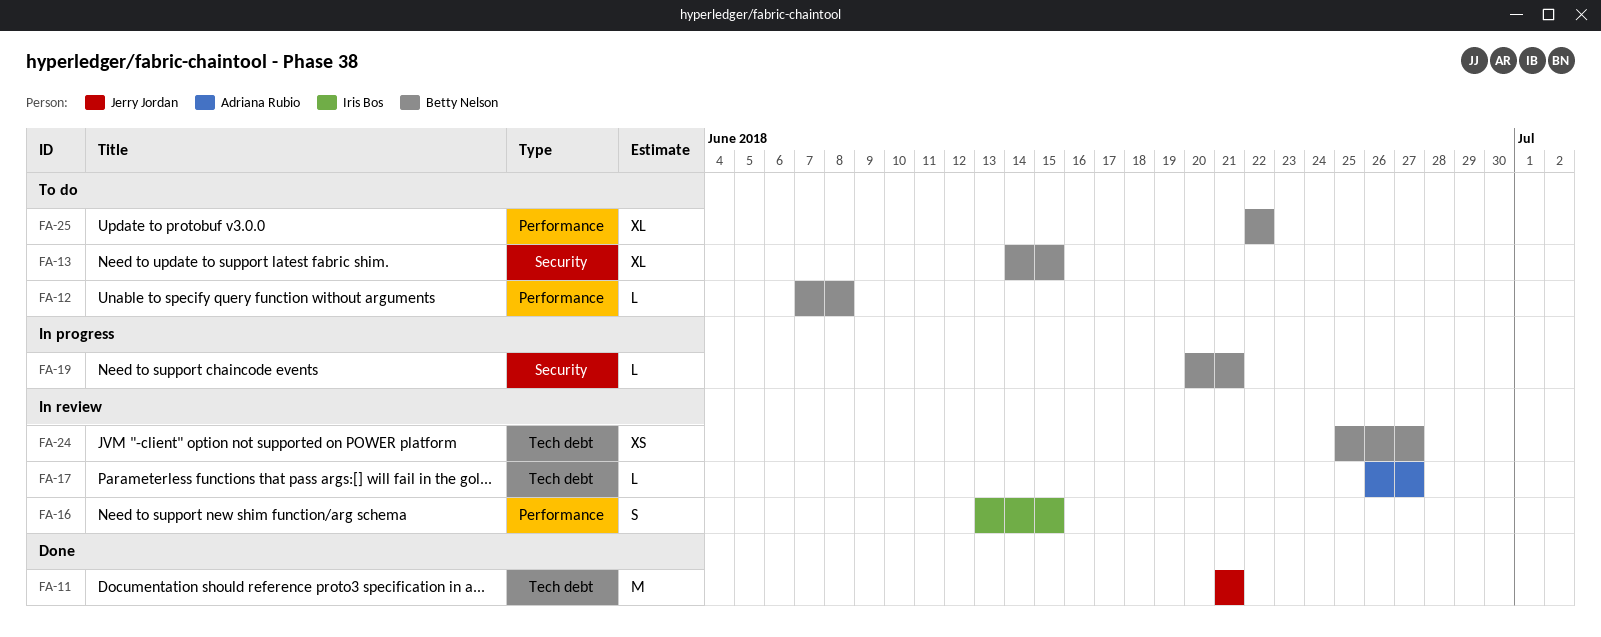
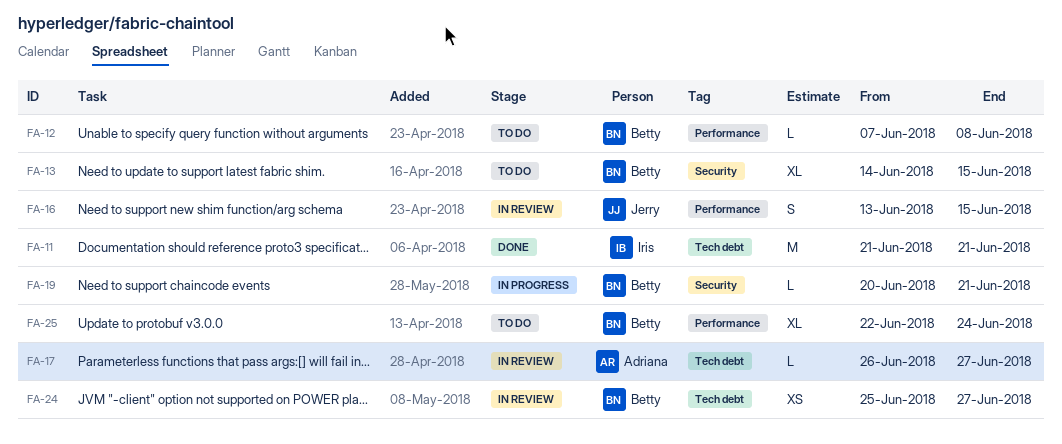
FA-11, owner: Jerry Jordan -> Iris Bos
FA-16, owner: Iris Bos -> Jerry Jordan
FA-25, due: Jun 22 -> Jun 24

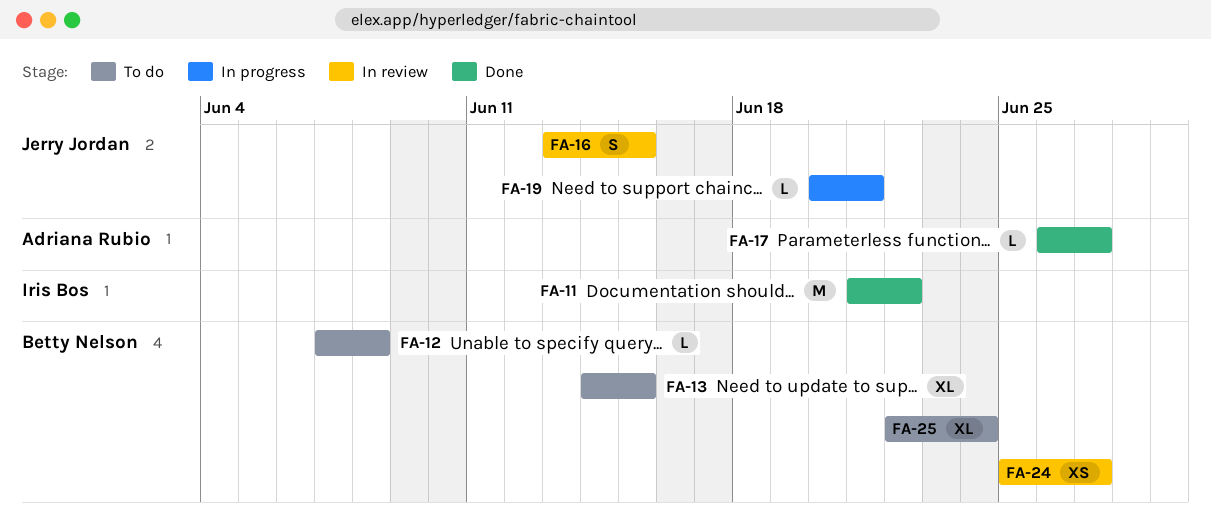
FA-11, due: Jun 21 -> Jun 22
FA-17, status: In review -> Done
FA-19, owner: Betty Nelson -> Jerry Jordan

